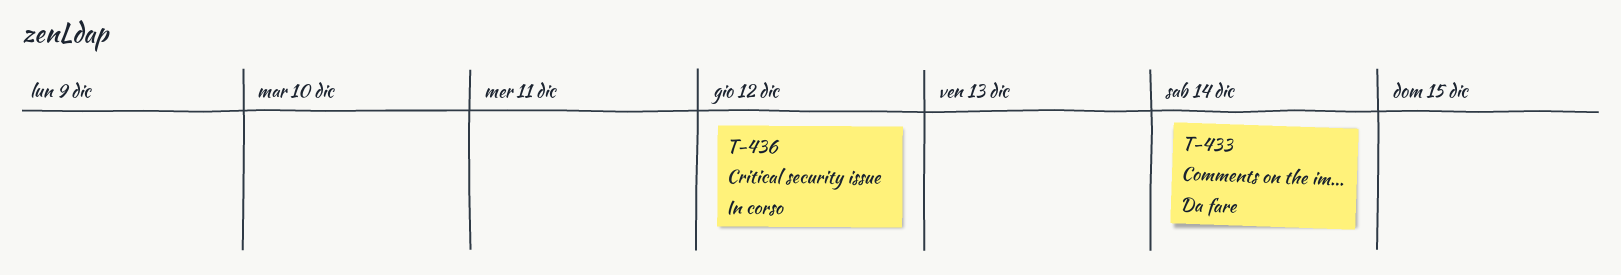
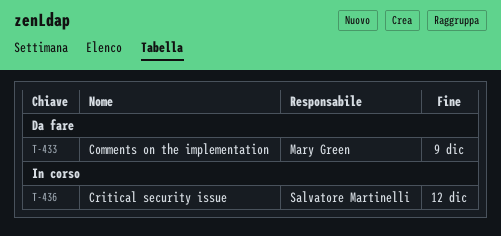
T-433, due: Dec 14 -> Dec 9

